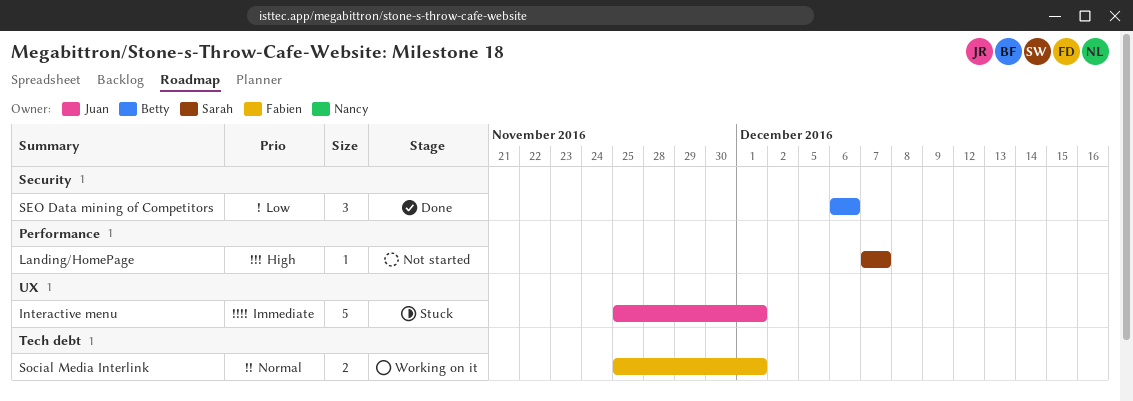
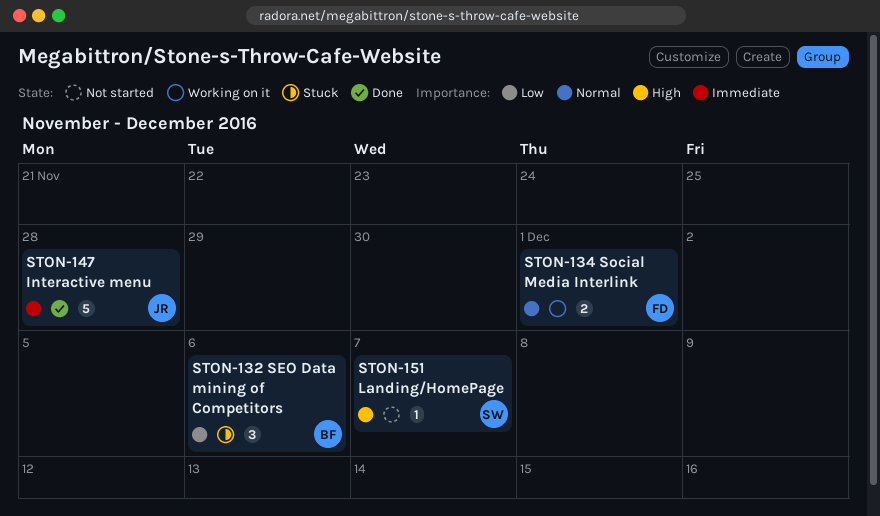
Interactive menu, status: Stuck -> Done
Interactive menu, due: Dec 1 -> Nov 28
SEO Data mining of Competitors, status: Done -> Stuck

